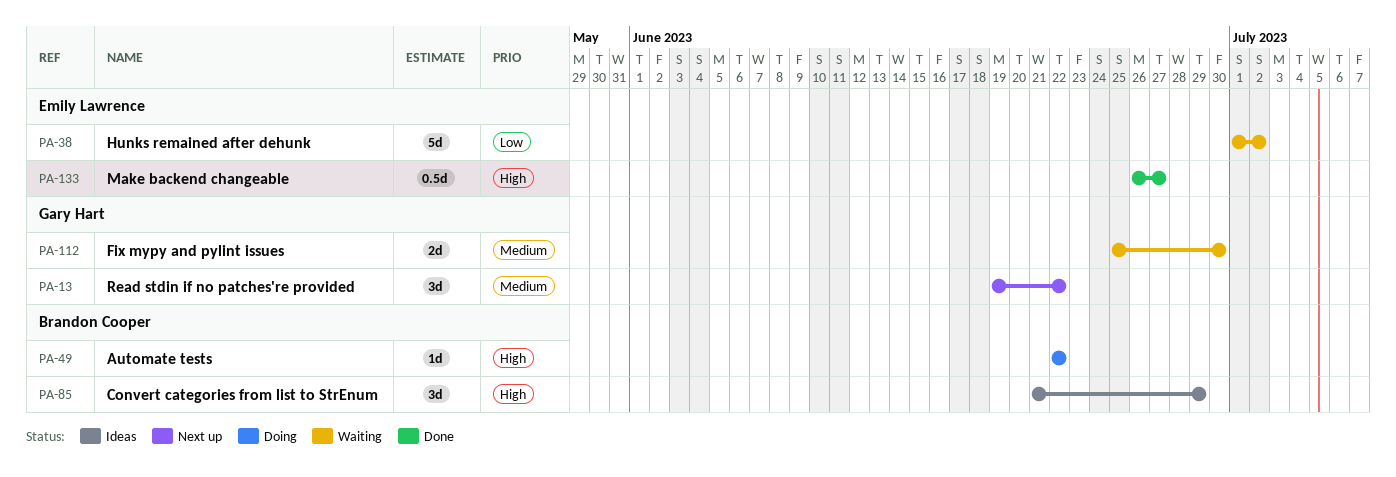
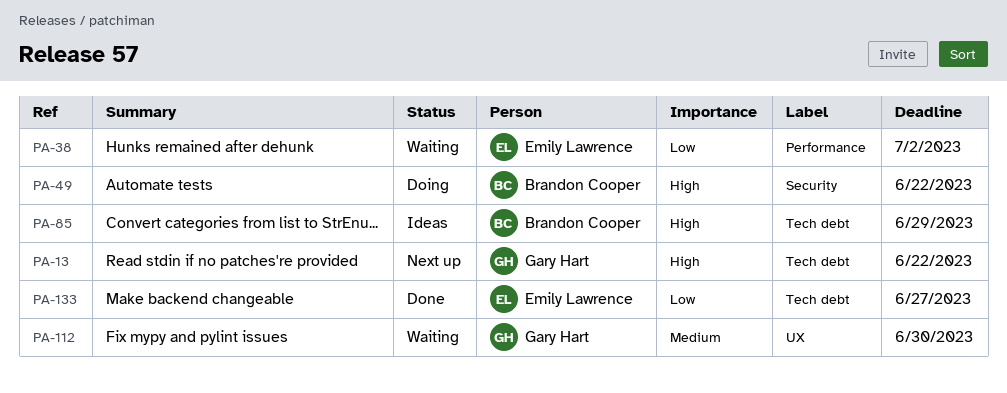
PA-13, priority: Medium -> High
PA-133, priority: High -> Low

